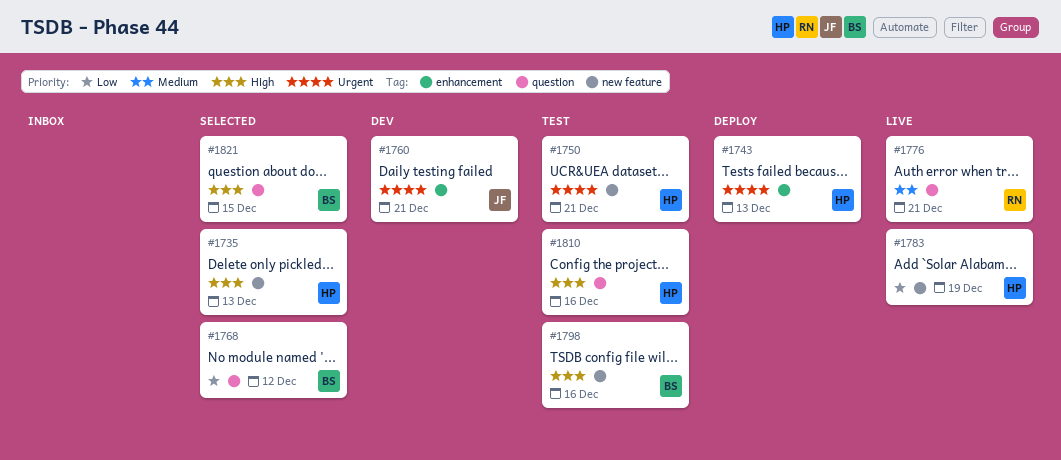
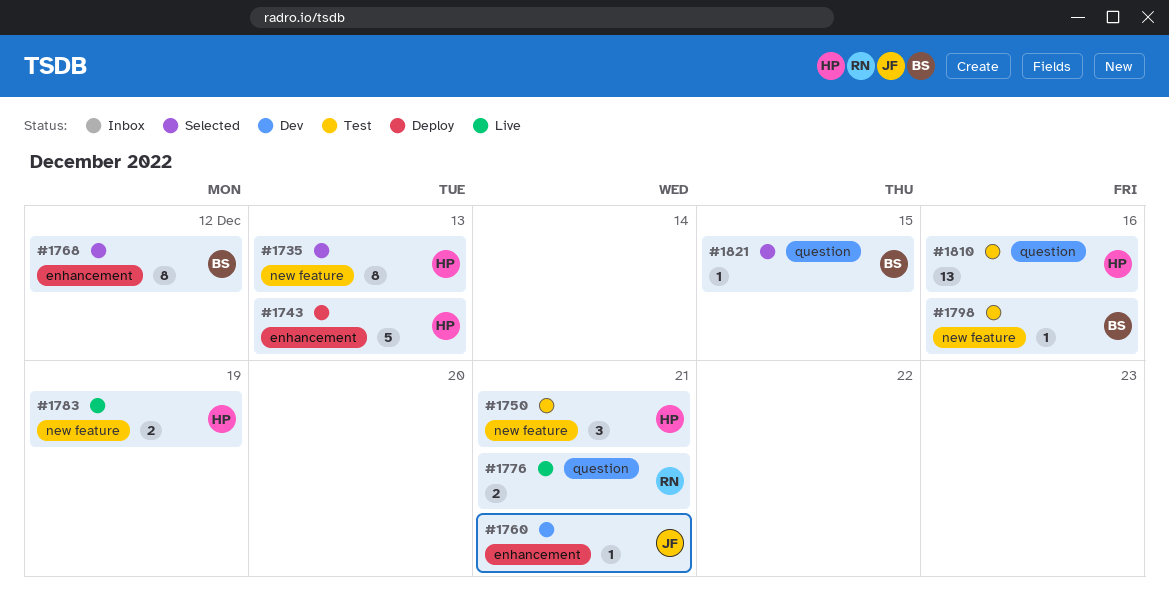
#1768, label: question -> enhancement

